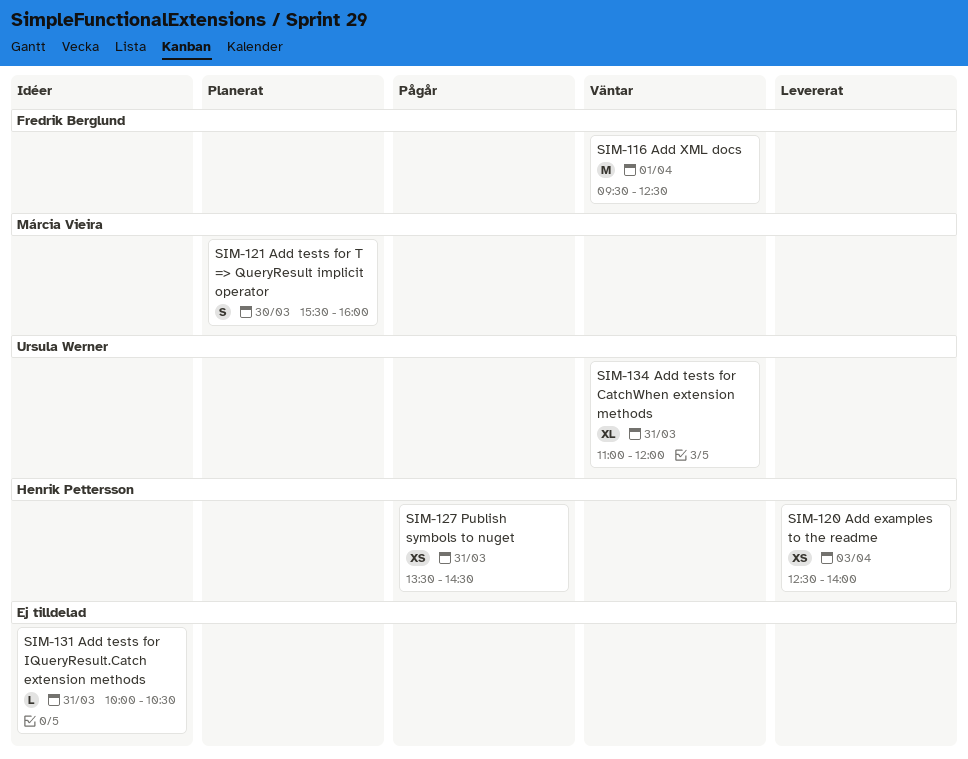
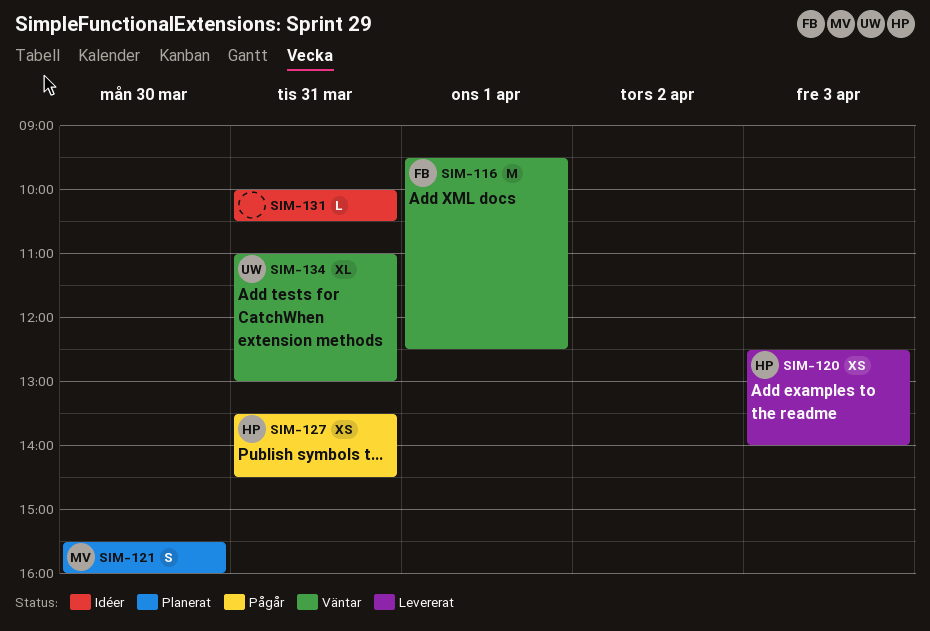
SIM-134, ends: 12:00 -> 13:00

